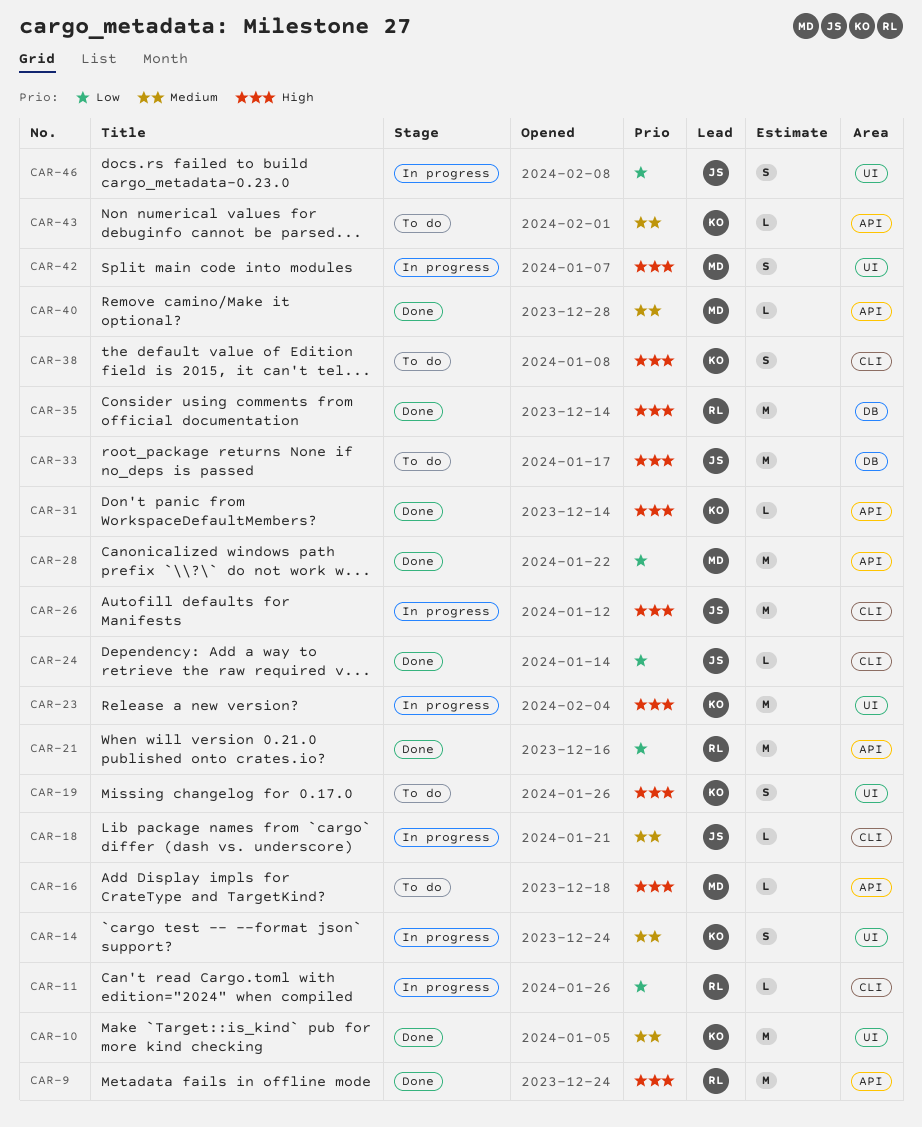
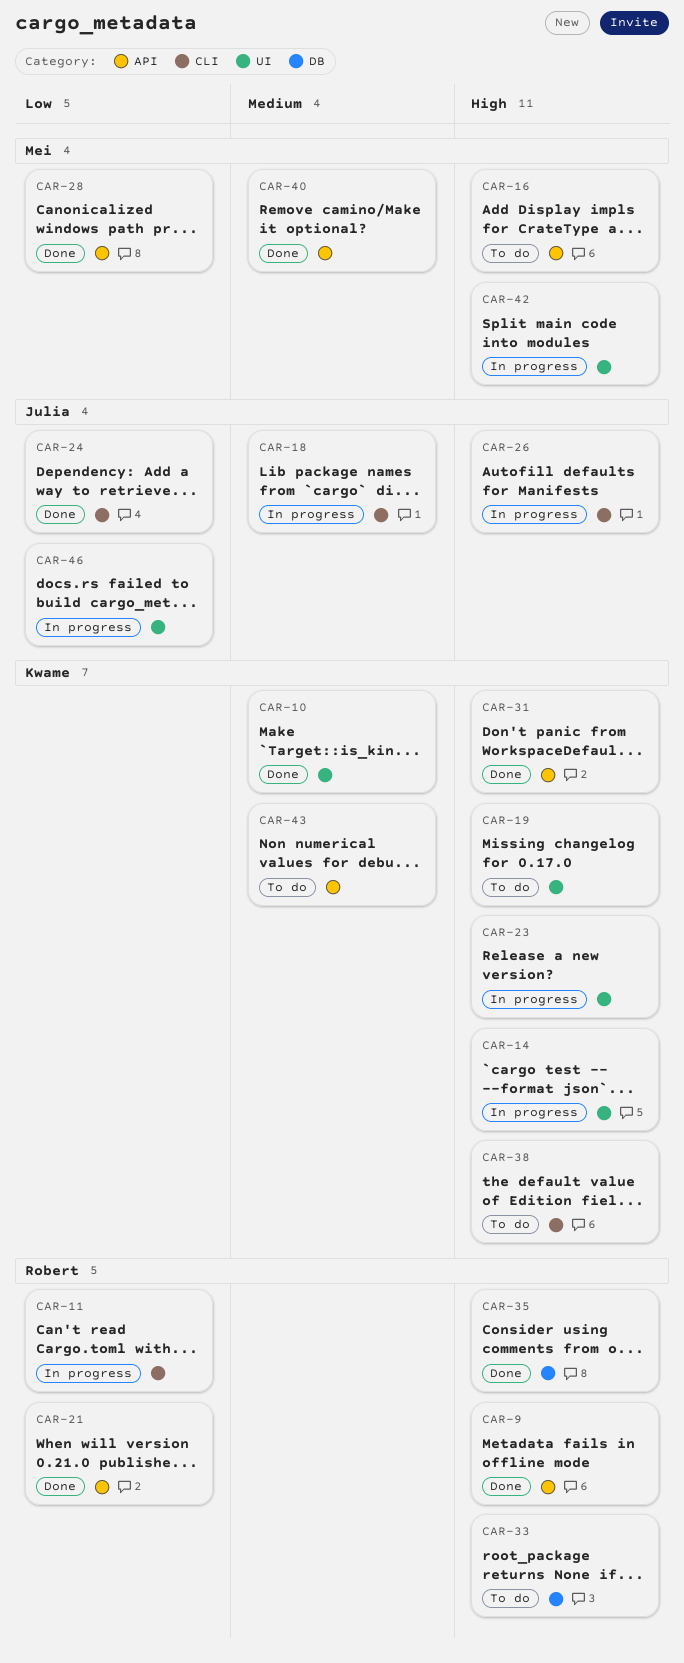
CAR-14, priority: Medium -> High
CAR-33, owner: Julia -> Robert

